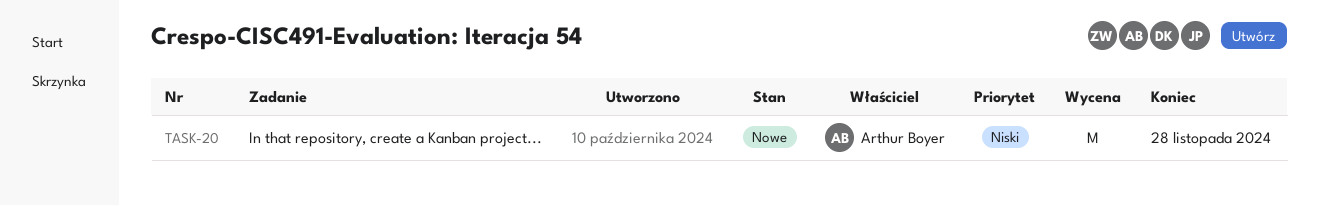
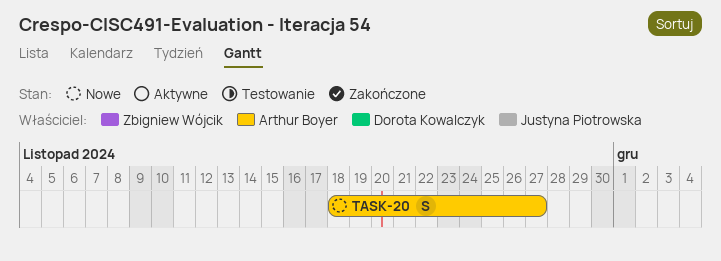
TASK-20, estimate: M -> S
TASK-20, due: Nov 28 -> Nov 27

